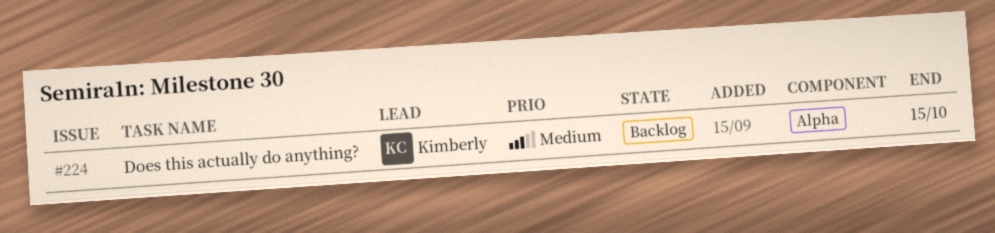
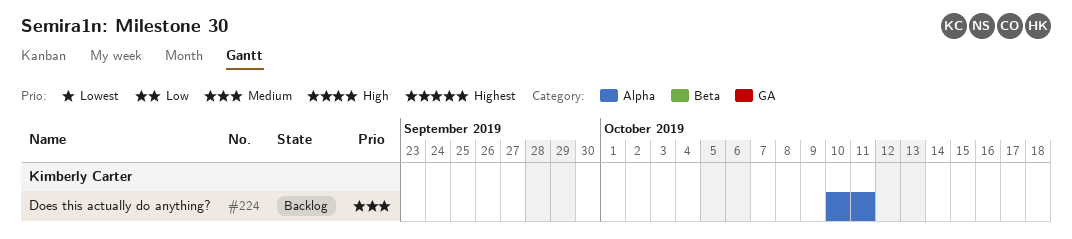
#224, due: Oct 15 -> Oct 11

